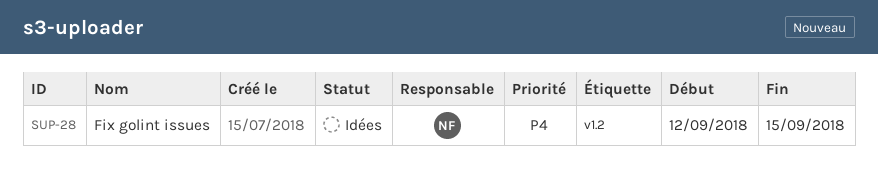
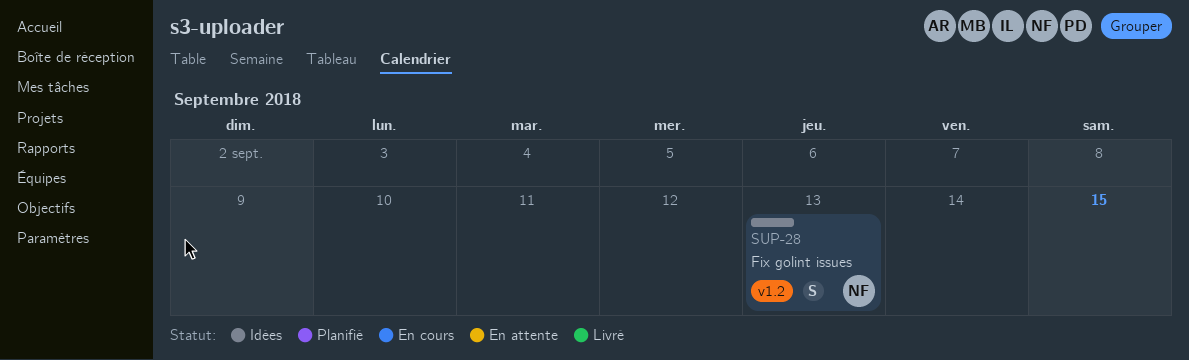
SUP-28, due: Sep 15 -> Sep 13

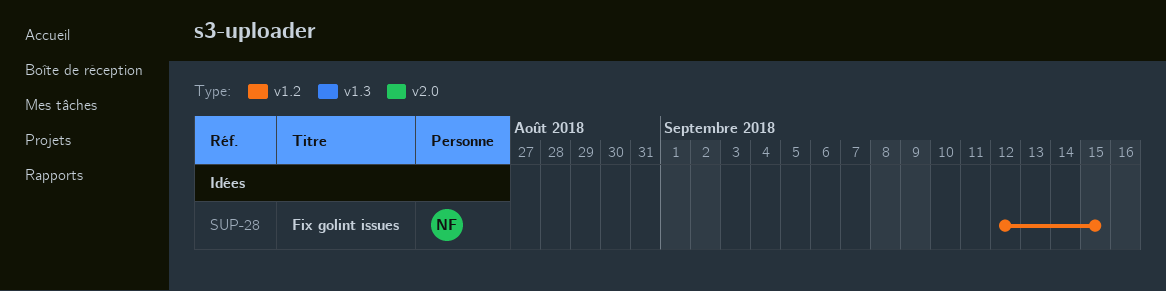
SUP-28, due: Sep 13 -> Sep 15

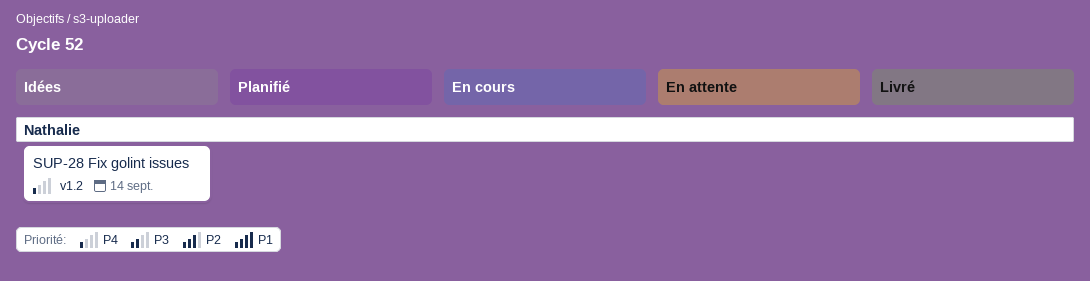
SUP-28, due: Sep 15 -> Sep 14

